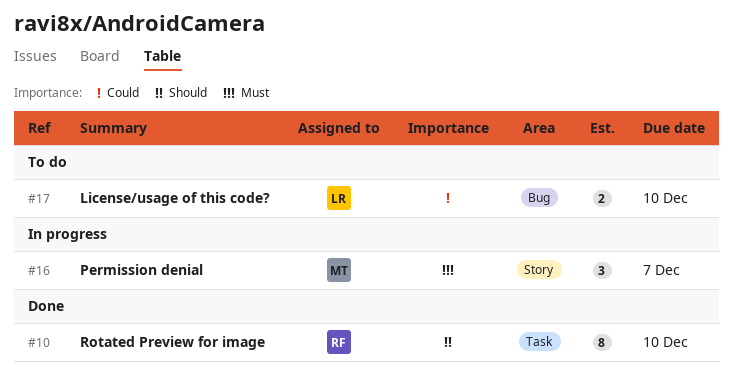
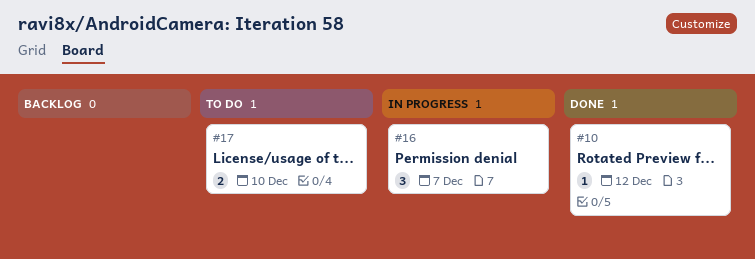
#10, estimate: 8 -> 1
#10, due: Dec 10 -> Dec 12

